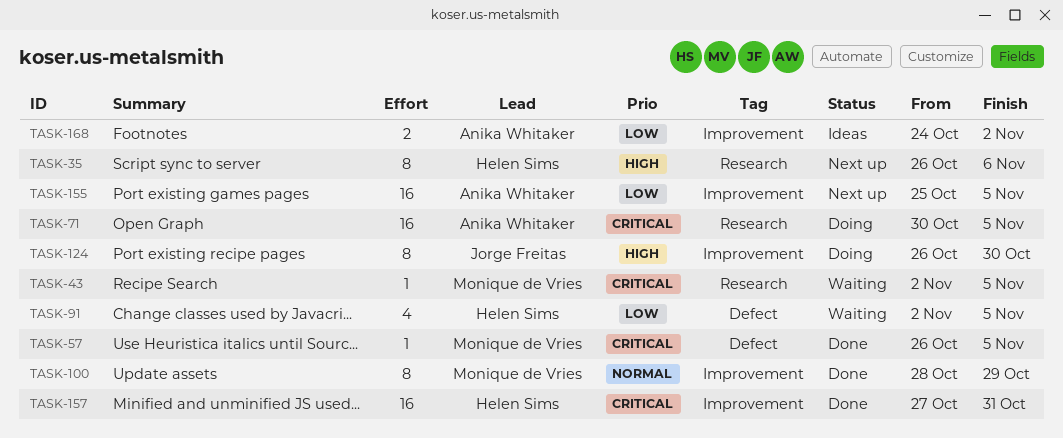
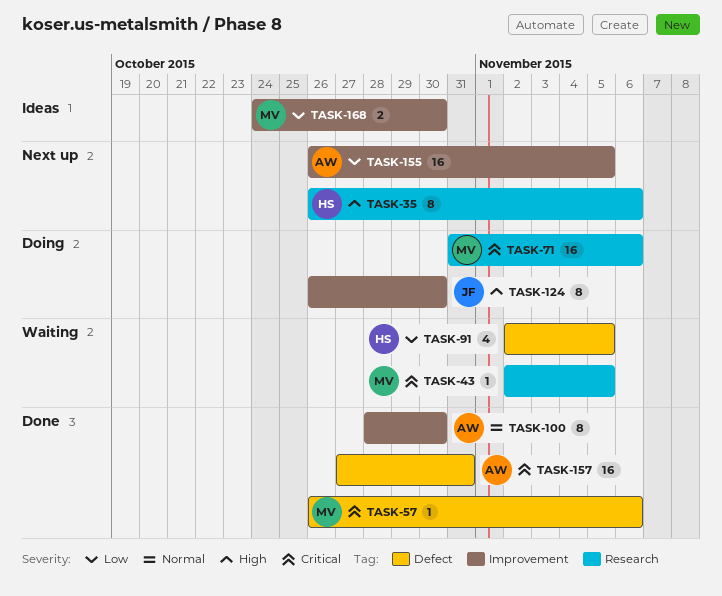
TASK-57, due: Nov 5 -> Nov 6
TASK-71, owner: Anika Whitaker -> Monique de Vries
TASK-71, start: Oct 30 -> Oct 31
TASK-71, due: Nov 5 -> Nov 6
TASK-100, owner: Monique de Vries -> Anika Whitaker
TASK-100, due: Oct 29 -> Oct 30
TASK-155, start: Oct 25 -> Oct 26
TASK-157, owner: Helen Sims -> Anika Whitaker
TASK-157, label: Improvement -> Defect
TASK-168, owner: Anika Whitaker -> Monique de Vries
TASK-168, due: Nov 2 -> Oct 30

